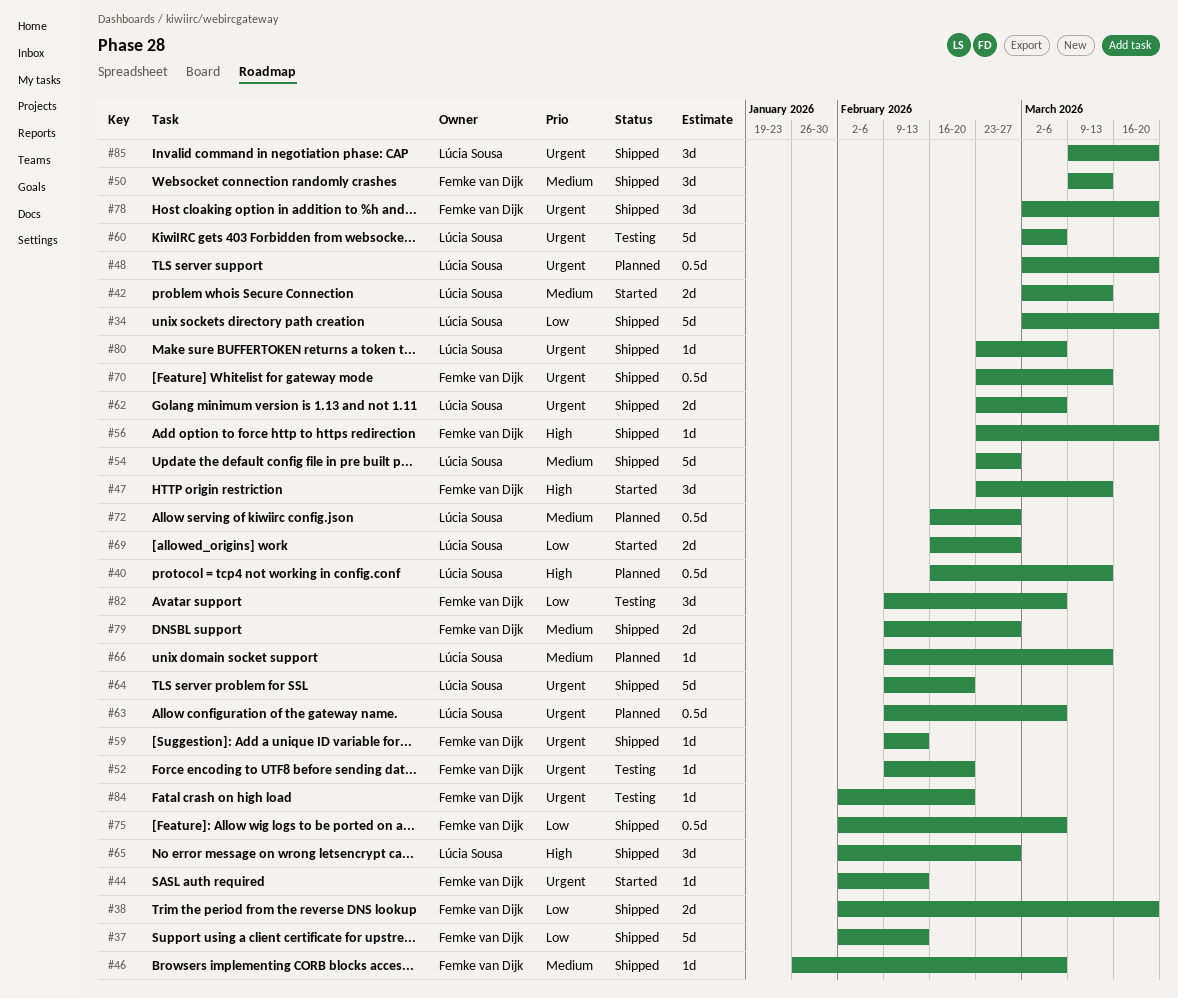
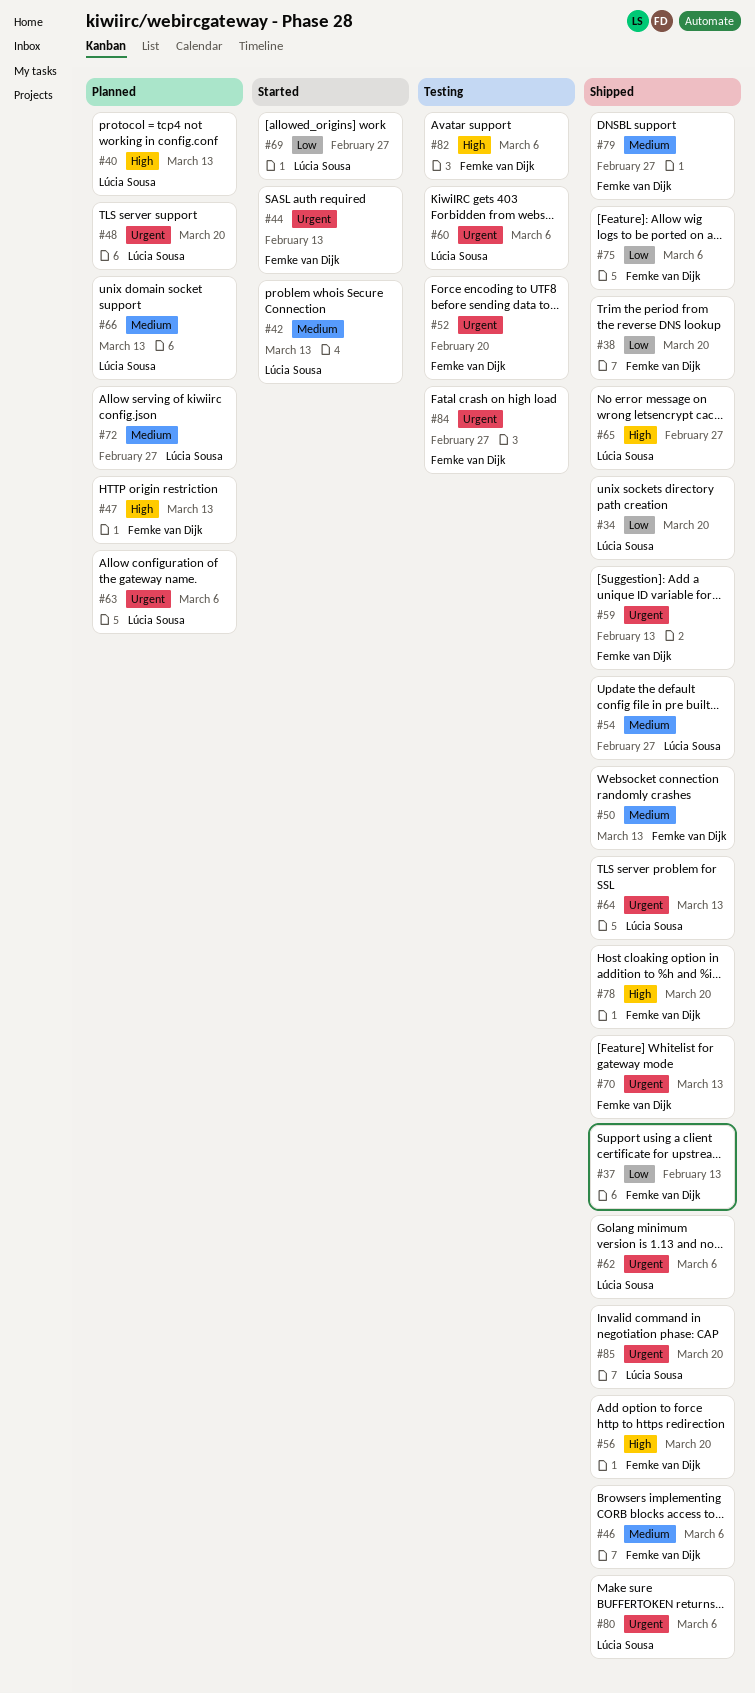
#47, status: Started -> Planned
#64, due: Feb 20 -> Mar 13
#78, priority: Urgent -> High
#82, priority: Low -> High
#84, due: Feb 20 -> Feb 27

